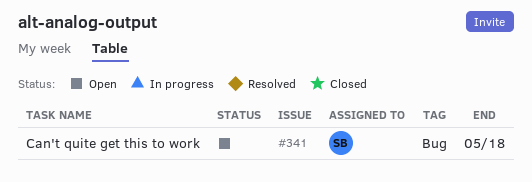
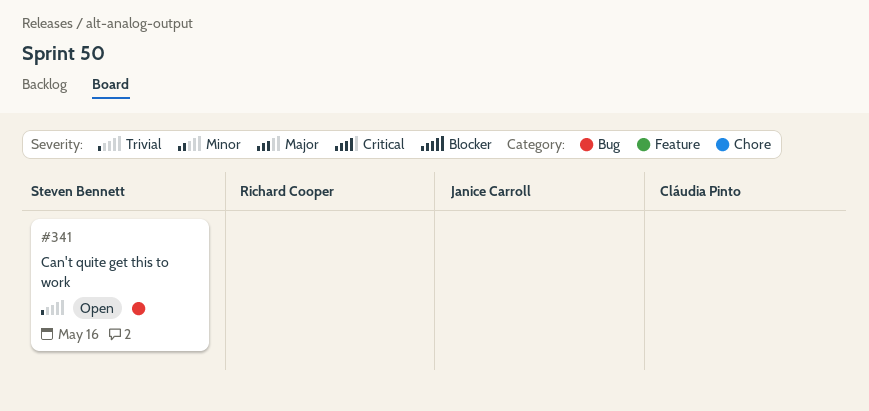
#341, due: May 18 -> May 16

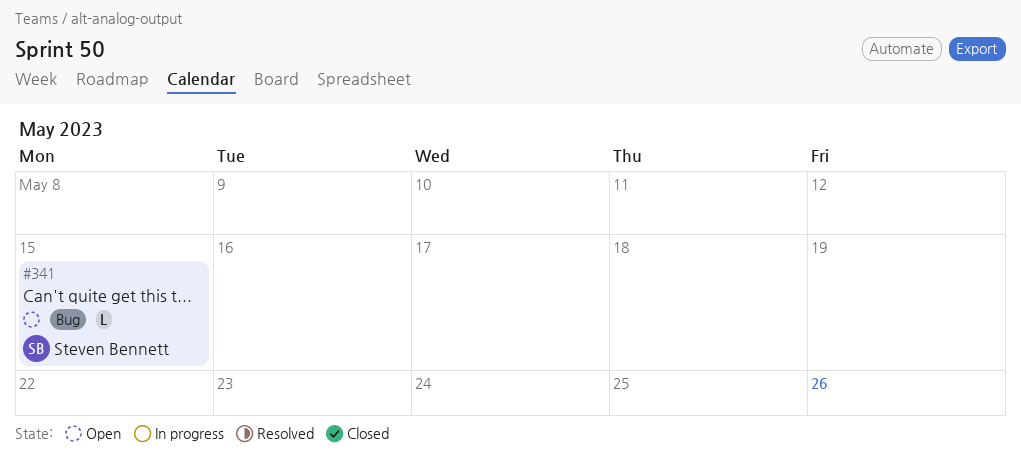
#341, due: May 16 -> May 15

